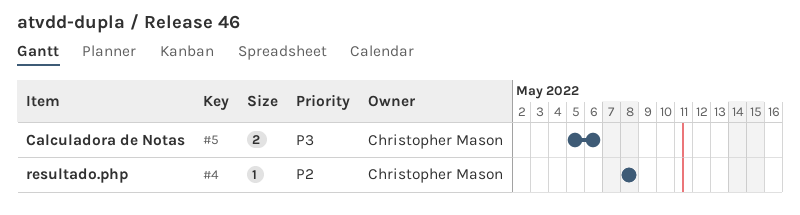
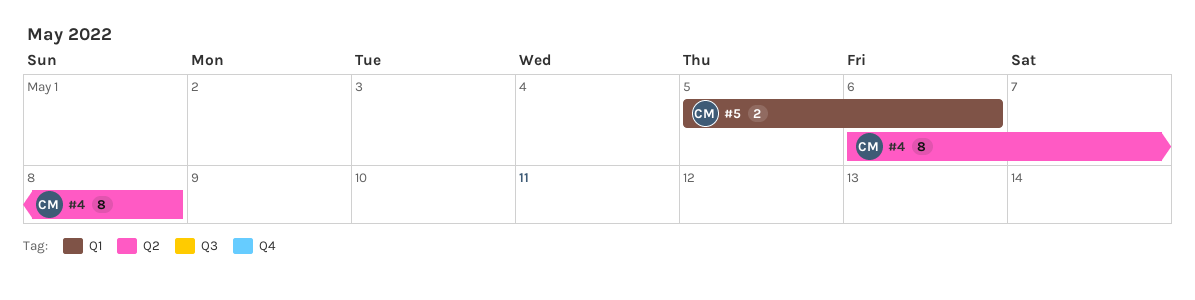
#4, estimate: 1 -> 8
#4, start: May 8 -> May 6

